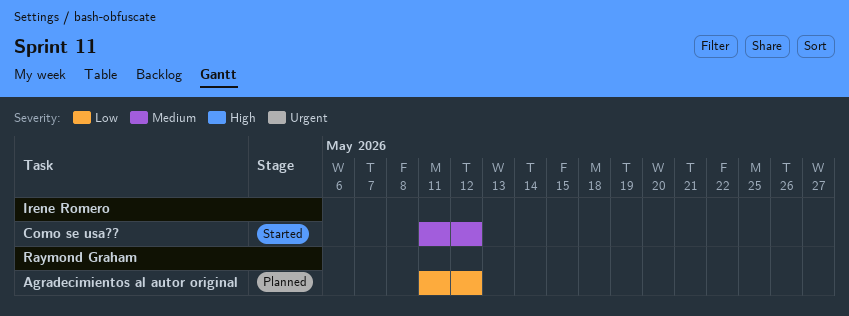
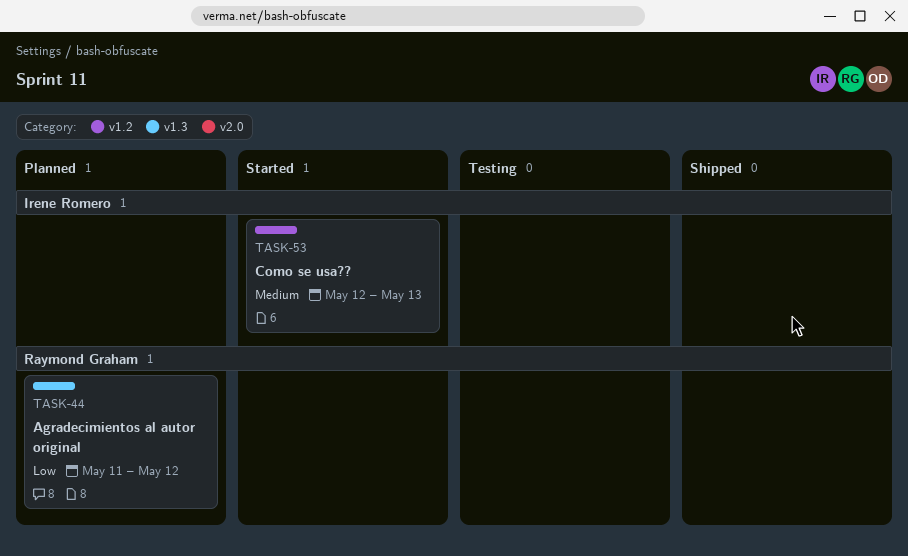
Como se usa??, start: May 11 -> May 12
Como se usa??, due: May 12 -> May 13

